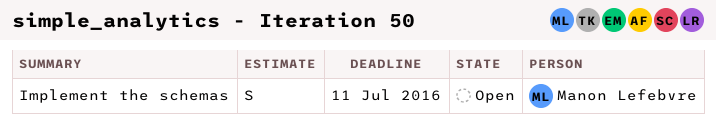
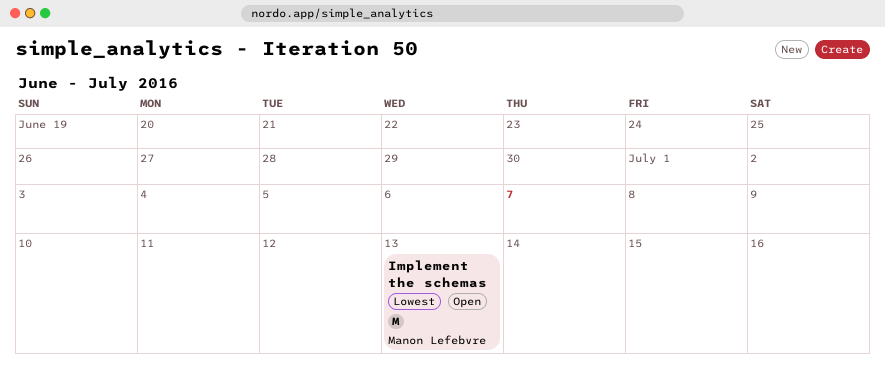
Implement the schemas, estimate: S -> M
Implement the schemas, due: Jul 11 -> Jul 13

